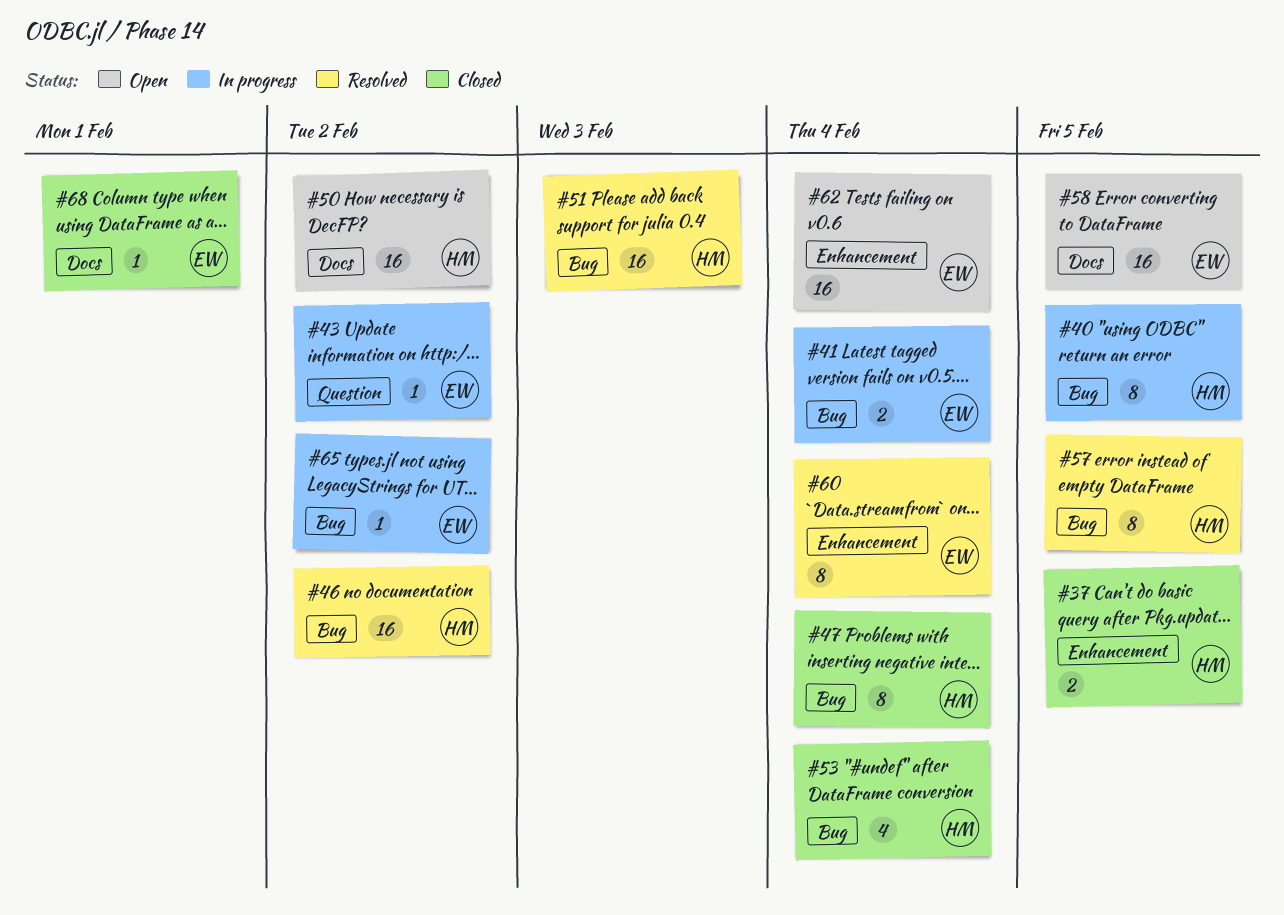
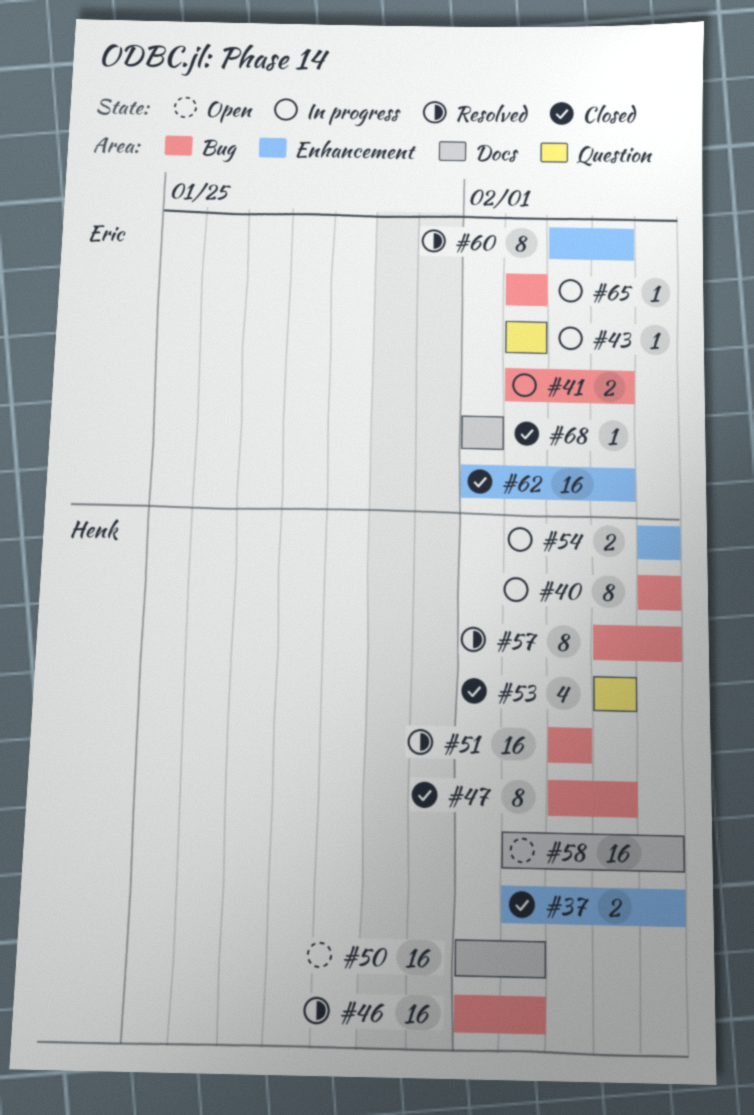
#53, label: Bug -> Question
#54: none -> present
#58, owner: Eric -> Henk
#62, status: Open -> Closed

